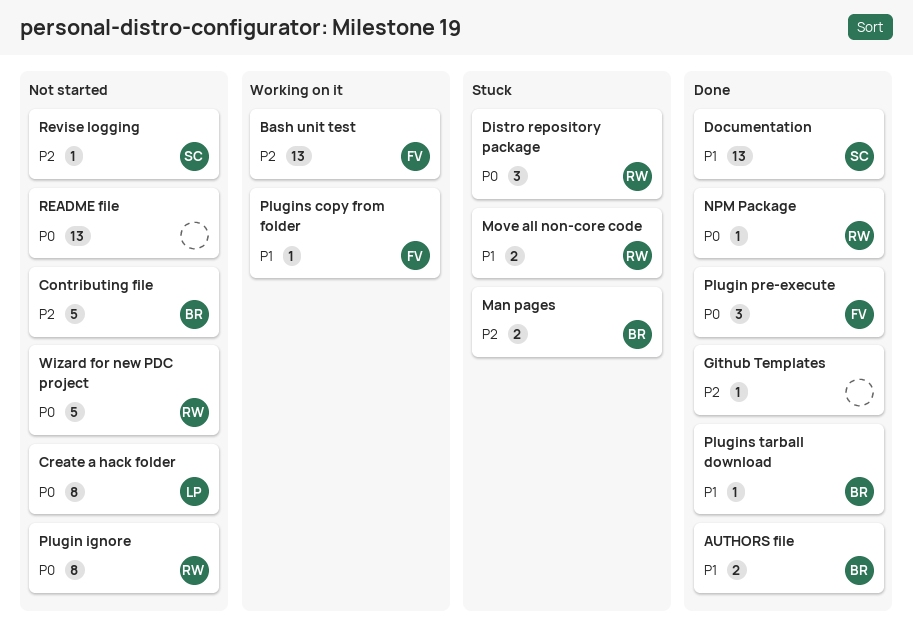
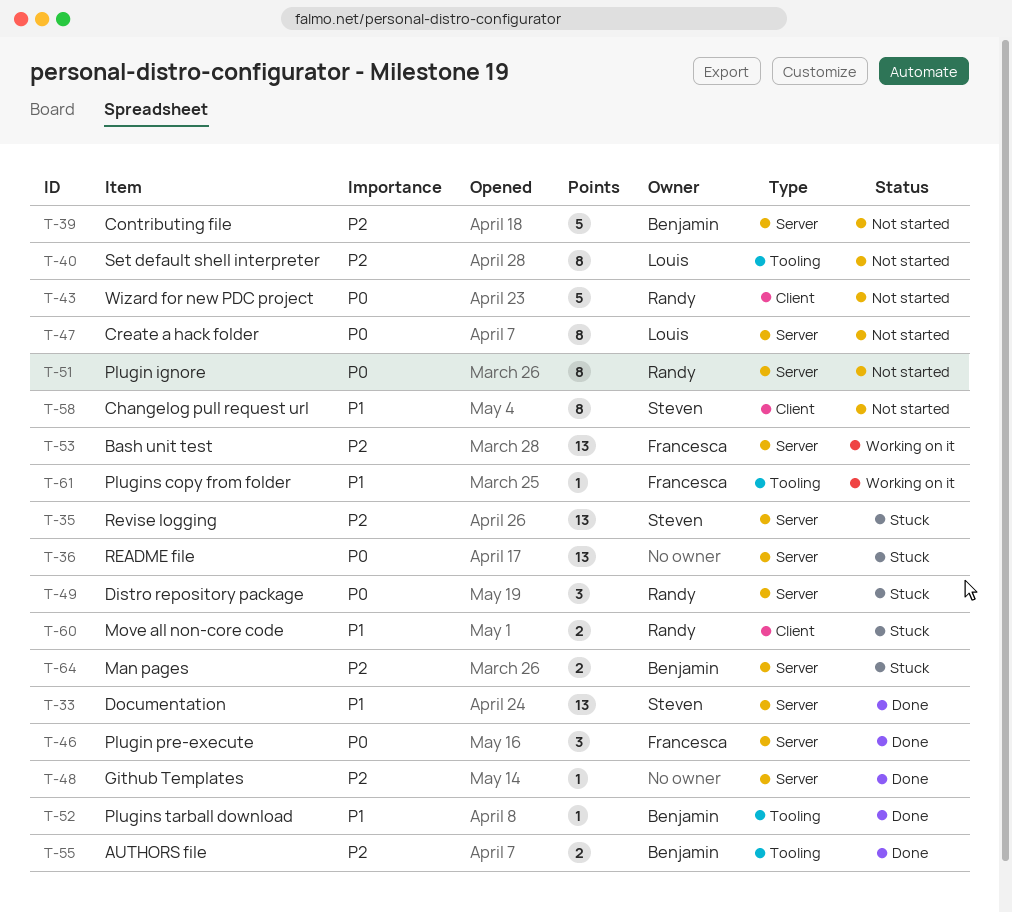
AUTHORS file, priority: P1 -> P2
Changelog pull request url: none -> present
NPM Package: present -> none
README file, status: Not started -> Stuck
Revise logging, status: Not started -> Stuck
Revise logging, estimate: 1 -> 13
Set default shell interpreter: none -> present

